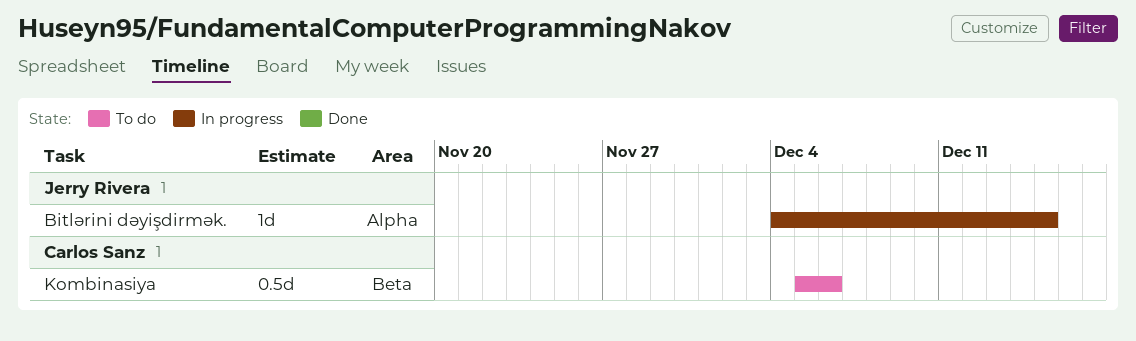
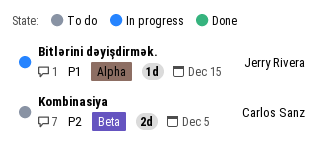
Kombinasiya, estimate: 0.5d -> 2d
Kombinasiya, due: Dec 6 -> Dec 5

